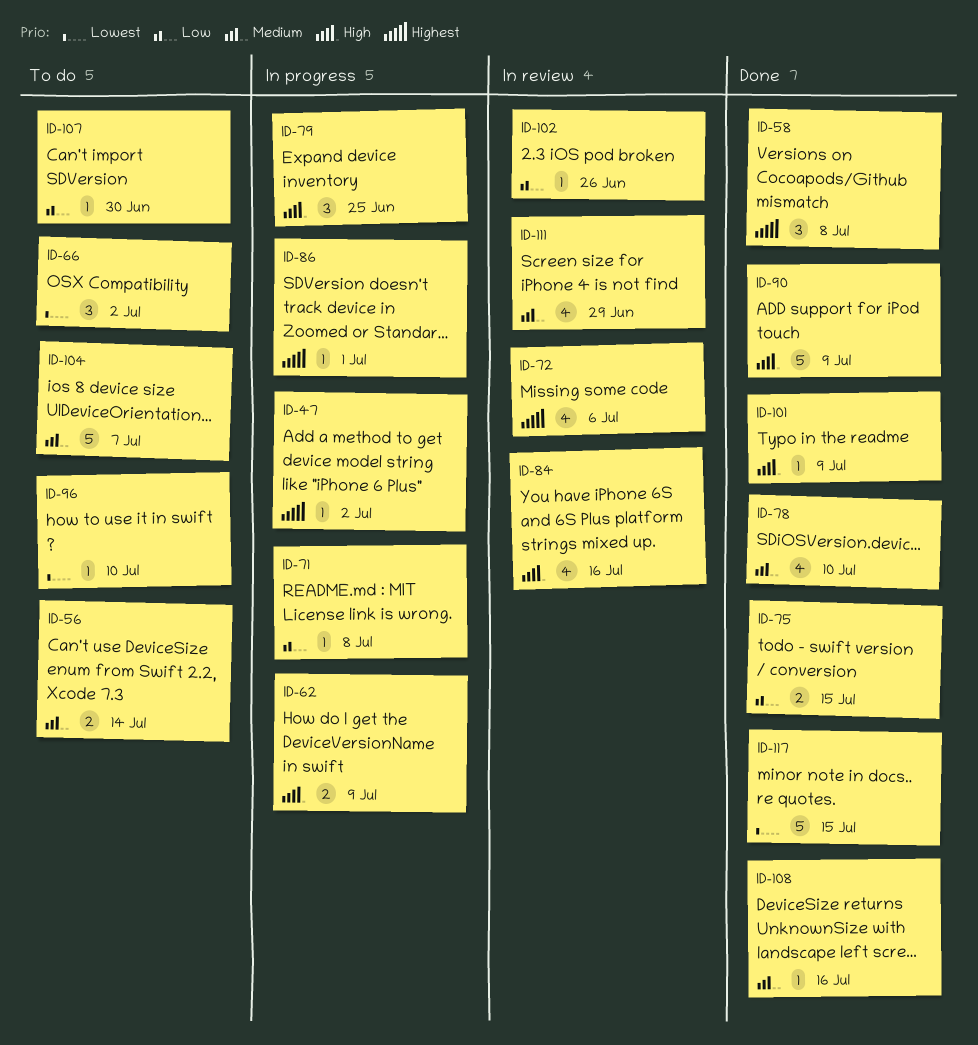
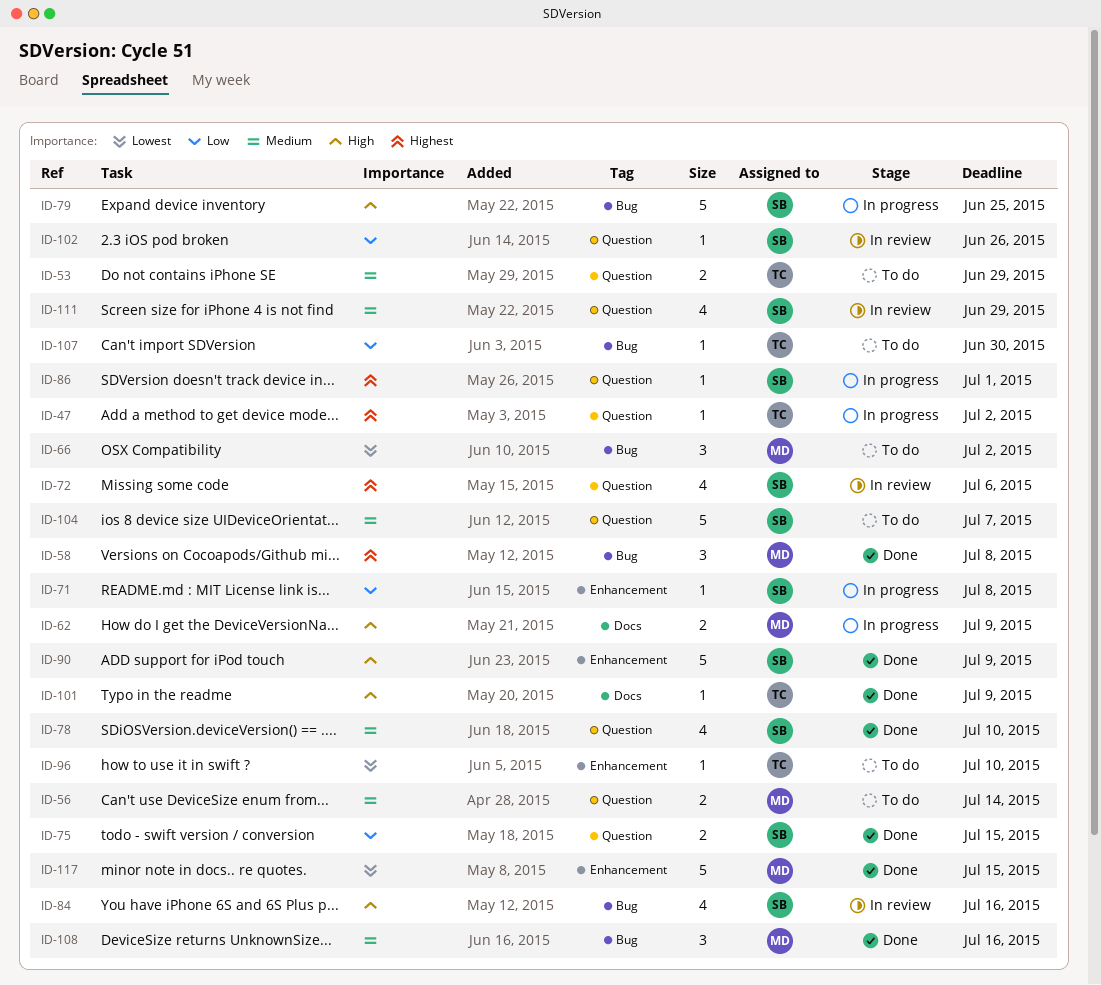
ID-53: none -> present
ID-79, estimate: 3 -> 5
ID-108, estimate: 1 -> 3

